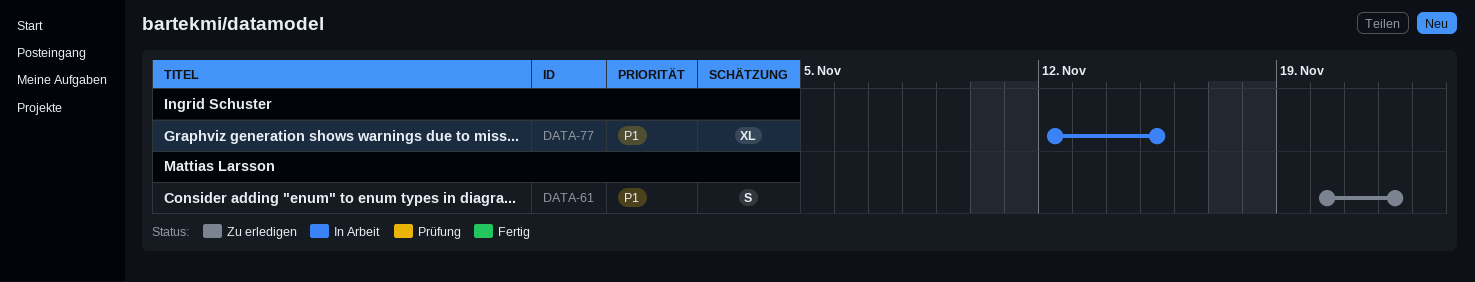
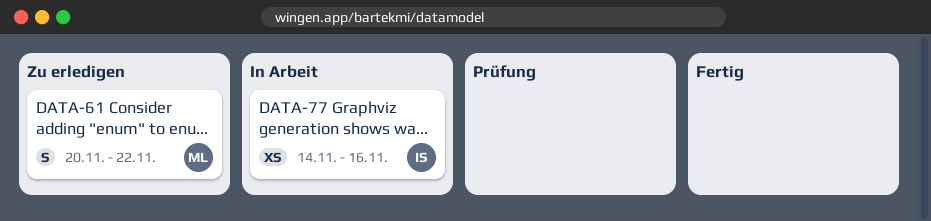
DATA-77, estimate: XL -> XS
DATA-77, start: Nov 12 -> Nov 14
DATA-77, due: Nov 15 -> Nov 16

